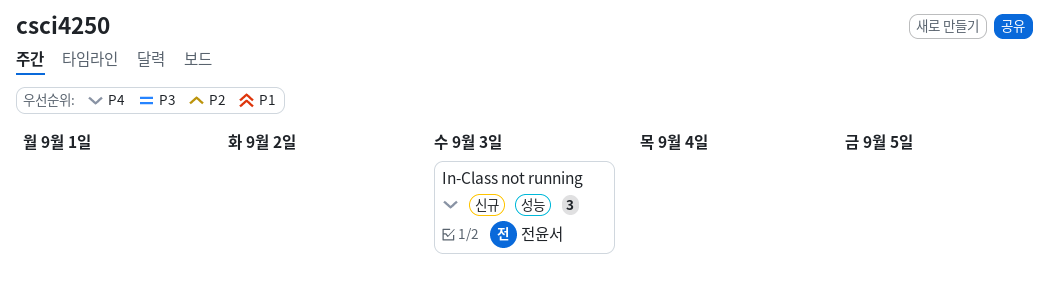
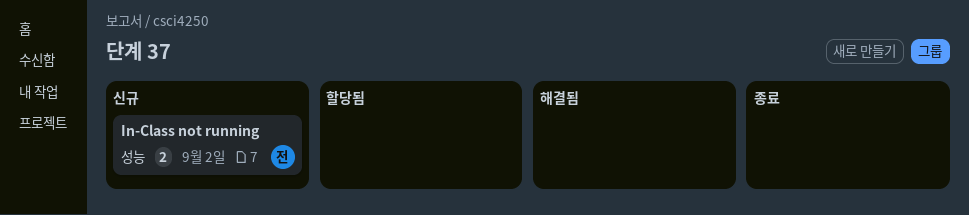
In-Class not running, estimate: 3 -> 2
In-Class not running, due: Sep 3 -> Sep 2

